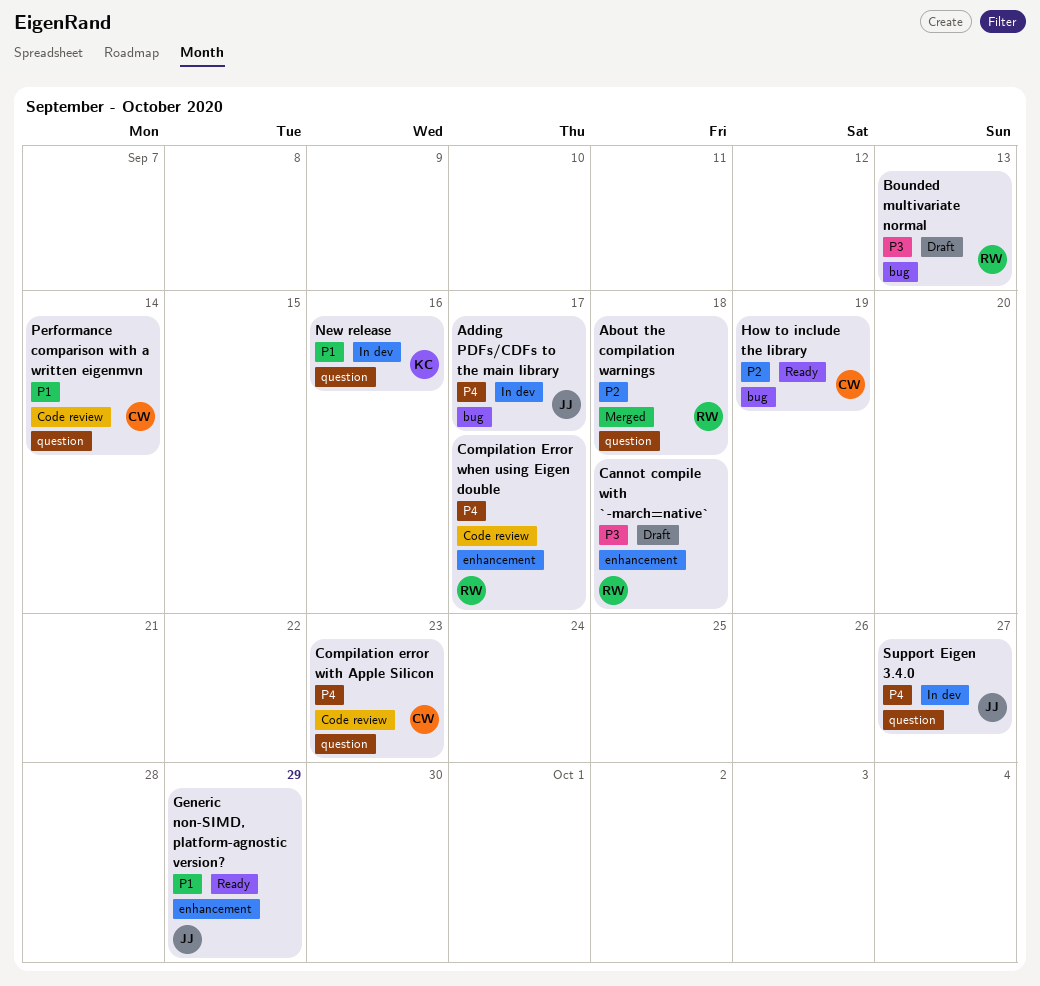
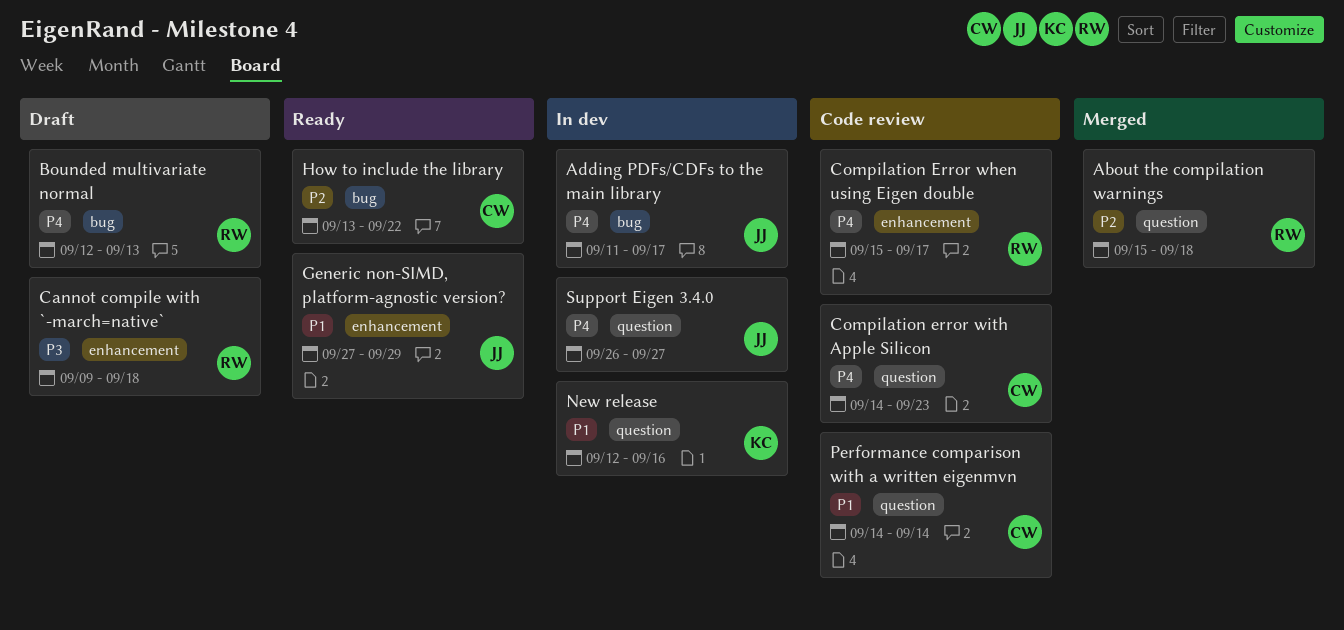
Bounded multivariate normal, priority: P3 -> P4
How to include the library, due: Sep 19 -> Sep 22

